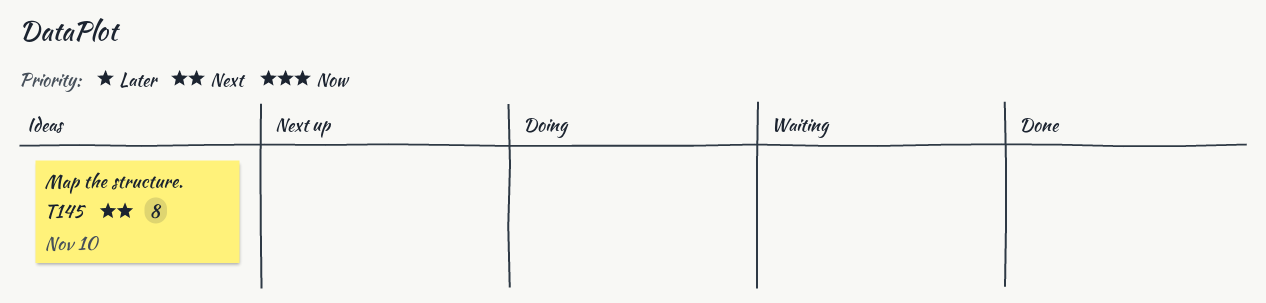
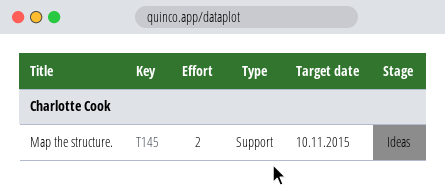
T145, estimate: 8 -> 2

